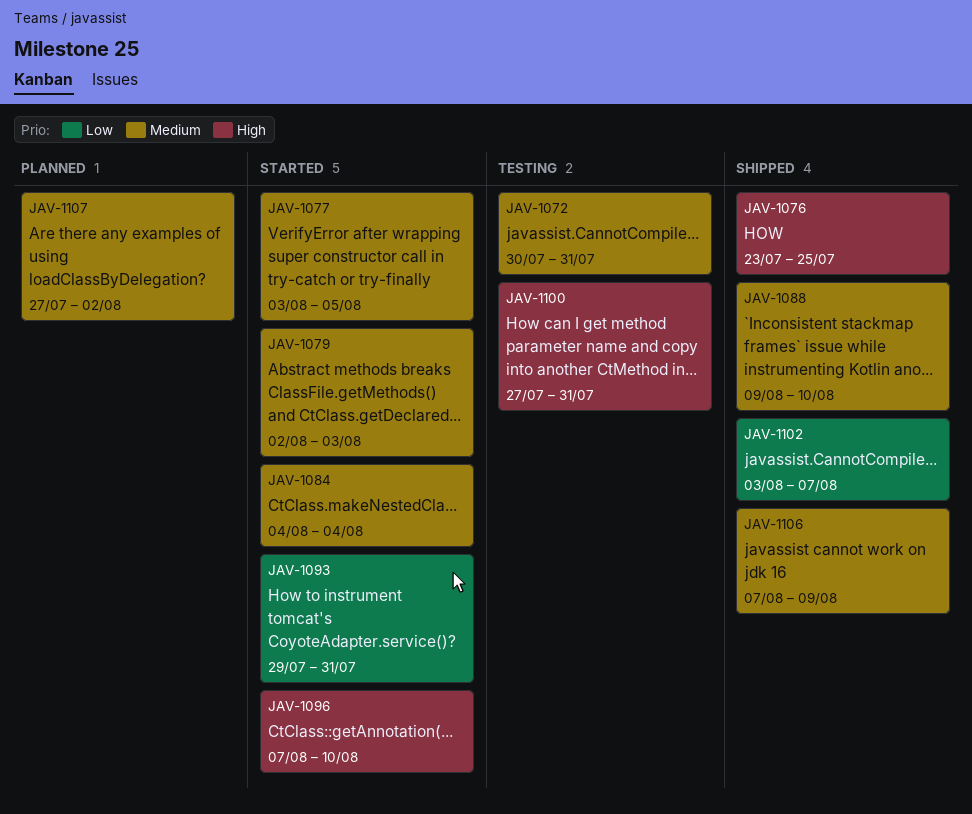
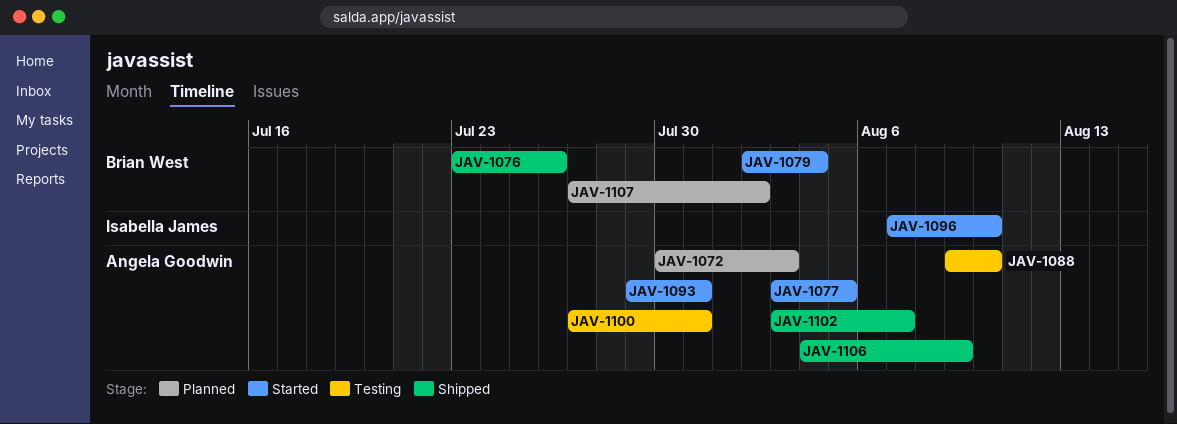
JAV-1072, status: Testing -> Planned
JAV-1072, due: Jul 31 -> Aug 3
JAV-1076, due: Jul 25 -> Jul 26
JAV-1079, due: Aug 3 -> Aug 4
JAV-1084: present -> none
JAV-1088, status: Shipped -> Testing
JAV-1106, start: Aug 7 -> Aug 4

